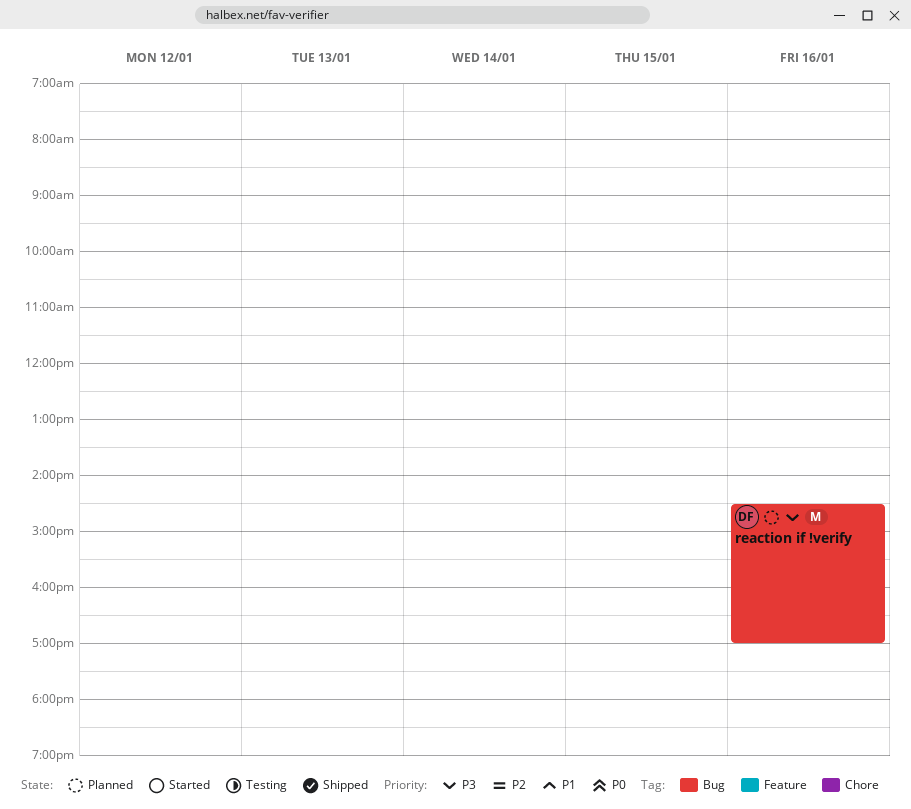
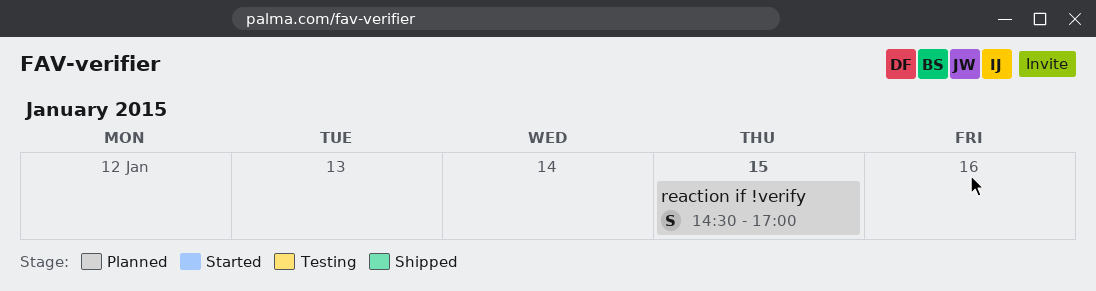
reaction if !verify, estimate: M -> S
reaction if !verify, day: Jan 16 -> Jan 15

